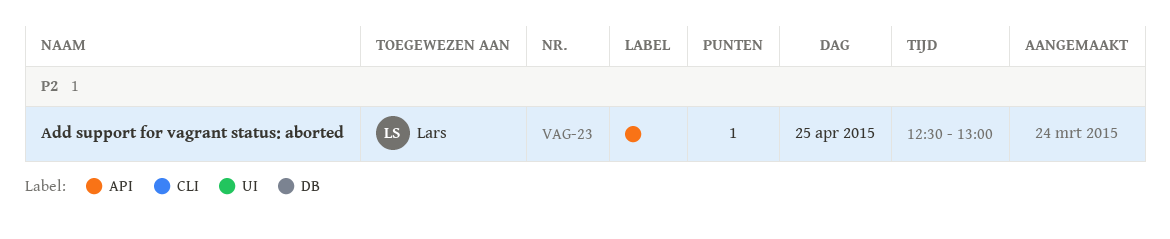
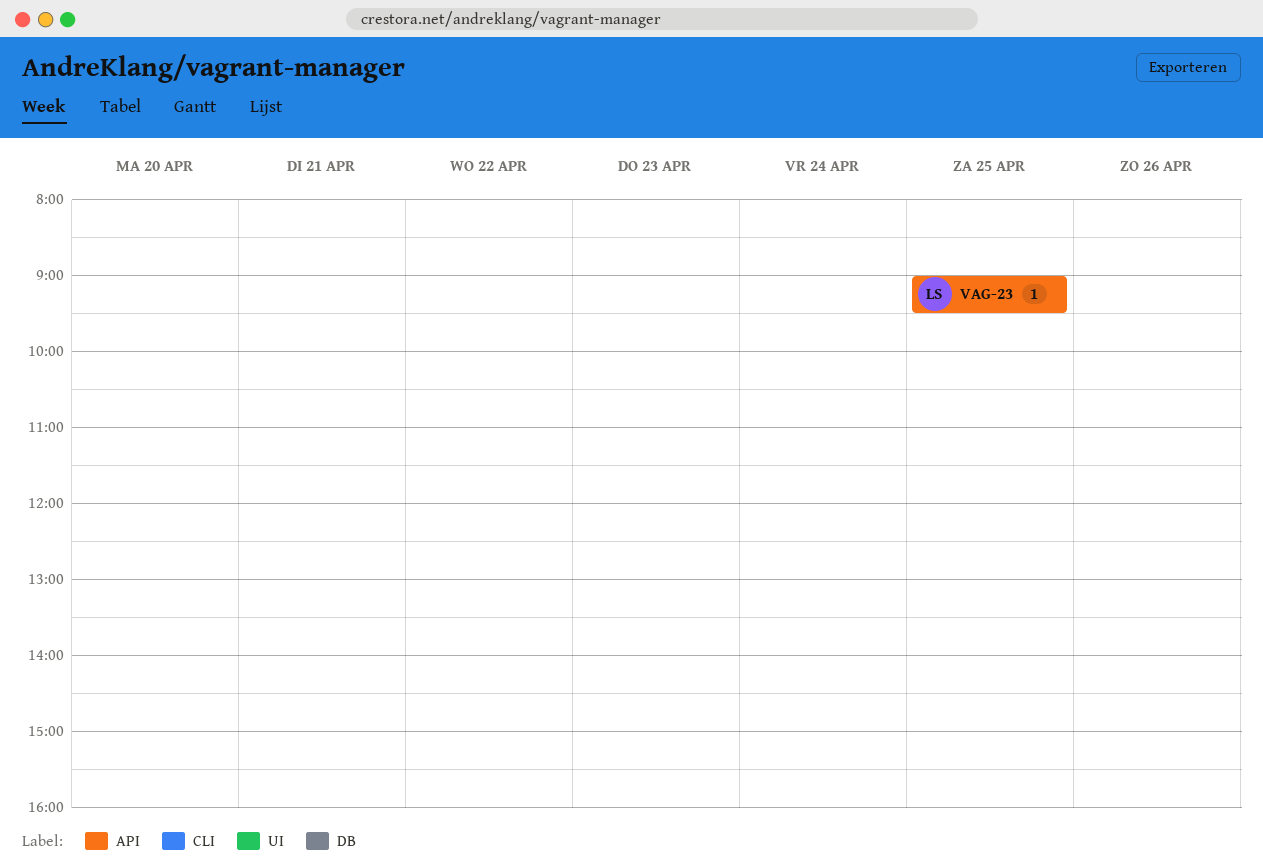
VAG-23, begins: 12:30 -> 09:00
VAG-23, ends: 13:00 -> 09:30

